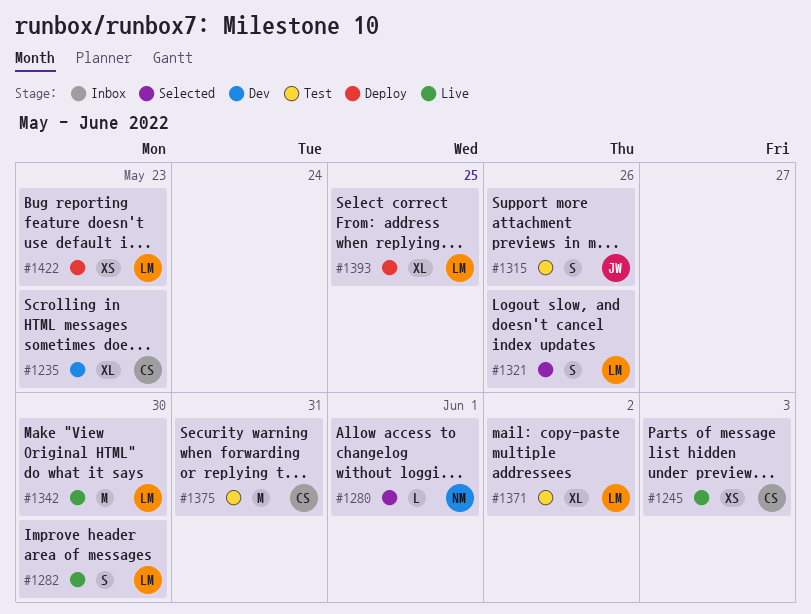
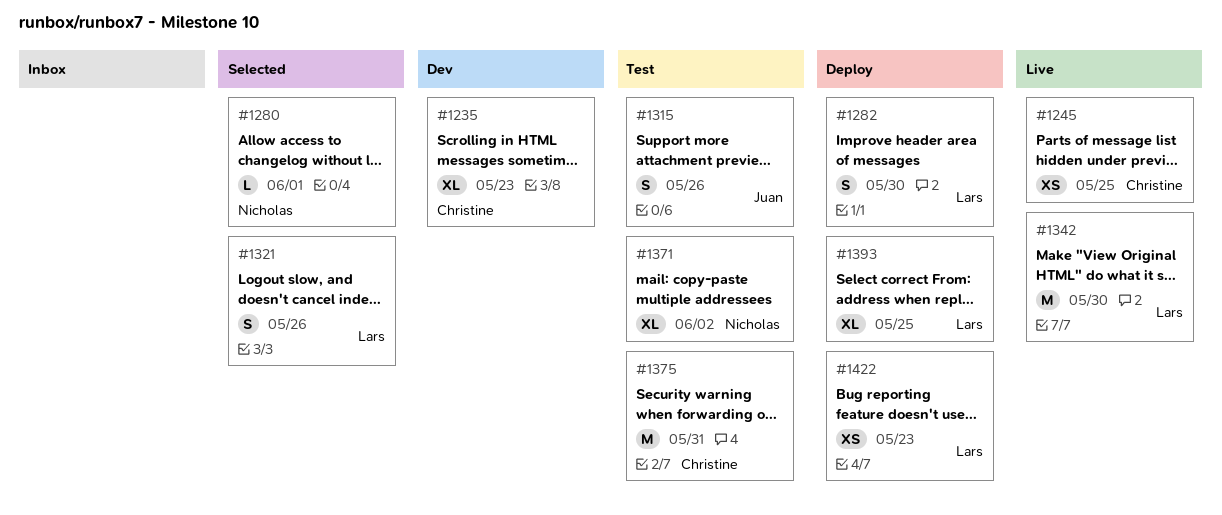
#1245, due: Jun 3 -> May 25
#1282, status: Live -> Deploy
#1371, owner: Lars -> Nicholas

